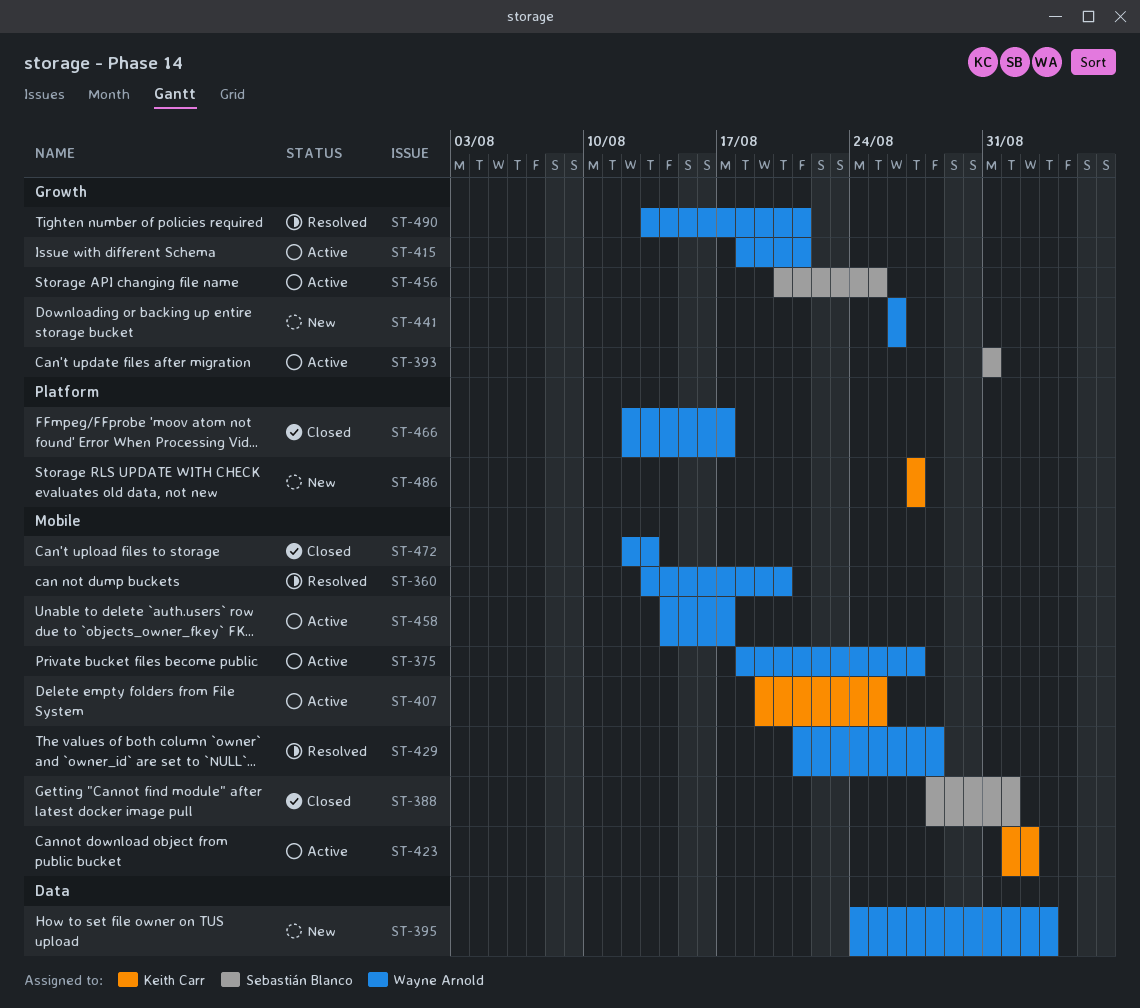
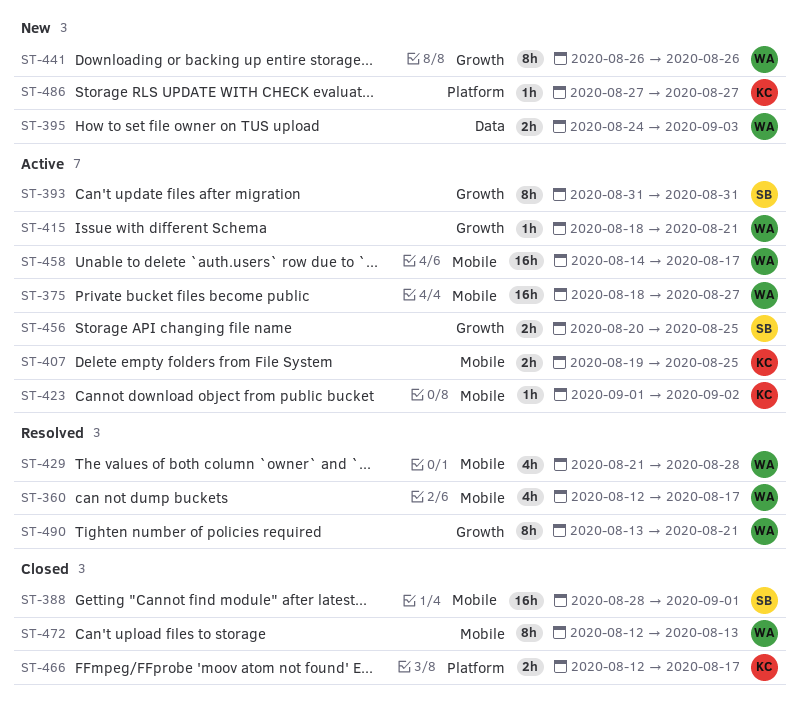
ST-360, start: Aug 13 -> Aug 12
ST-360, due: Aug 20 -> Aug 17
ST-466, owner: Wayne Arnold -> Keith Carr

